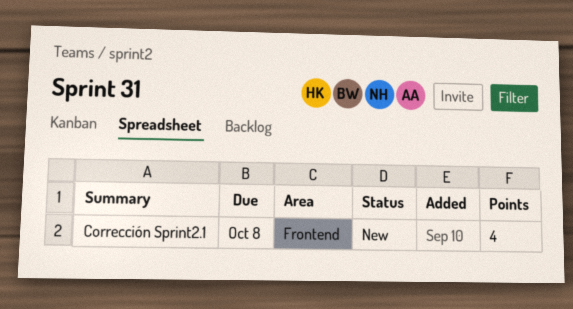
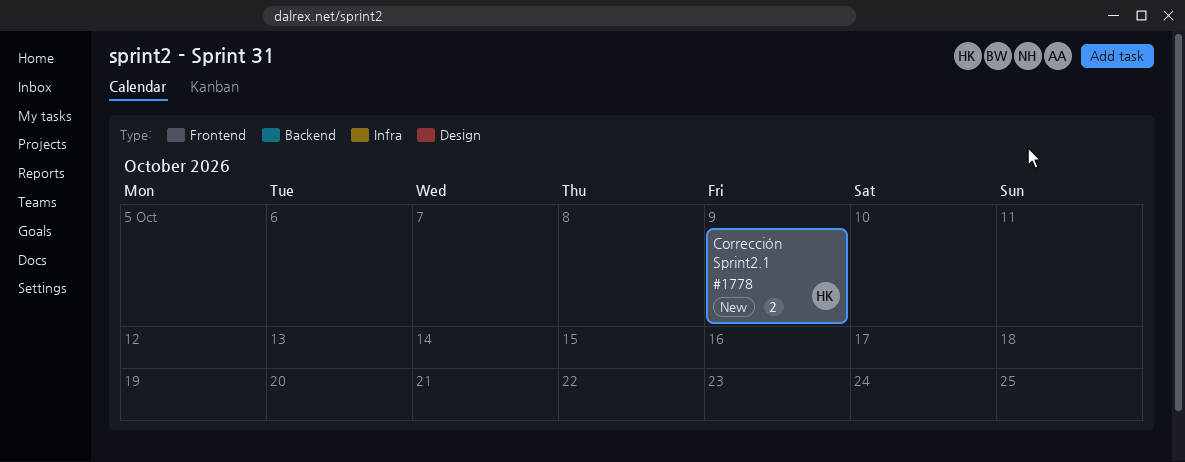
Corrección Sprint2.1, estimate: 4 -> 2
Corrección Sprint2.1, due: Oct 8 -> Oct 9

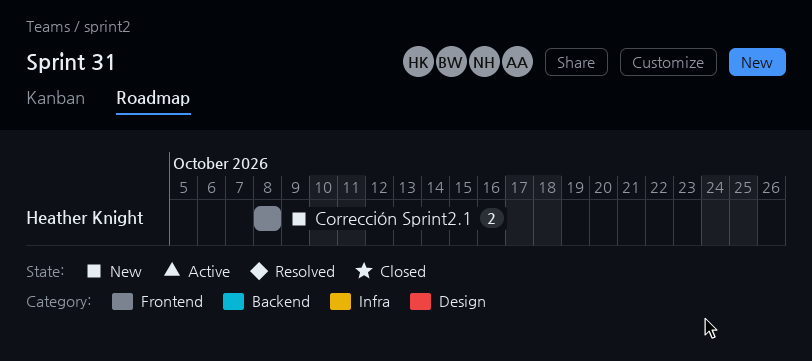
Corrección Sprint2.1, due: Oct 9 -> Oct 8

